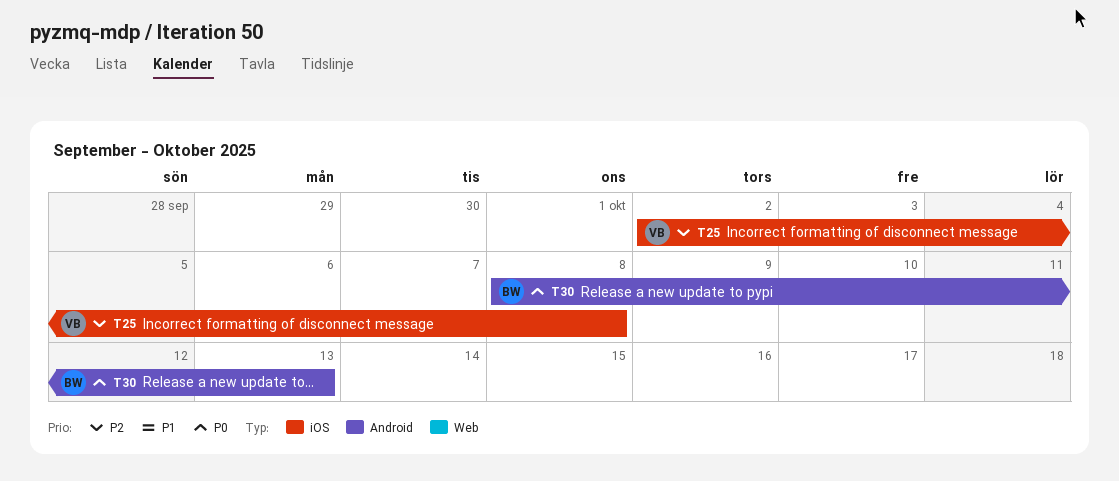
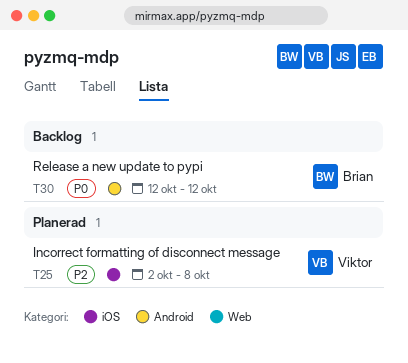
T30, start: Oct 8 -> Oct 12
T30, due: Oct 13 -> Oct 12

